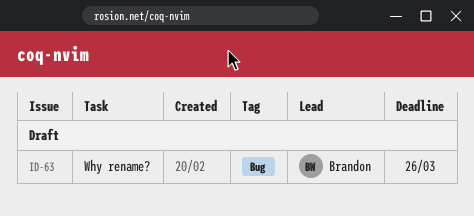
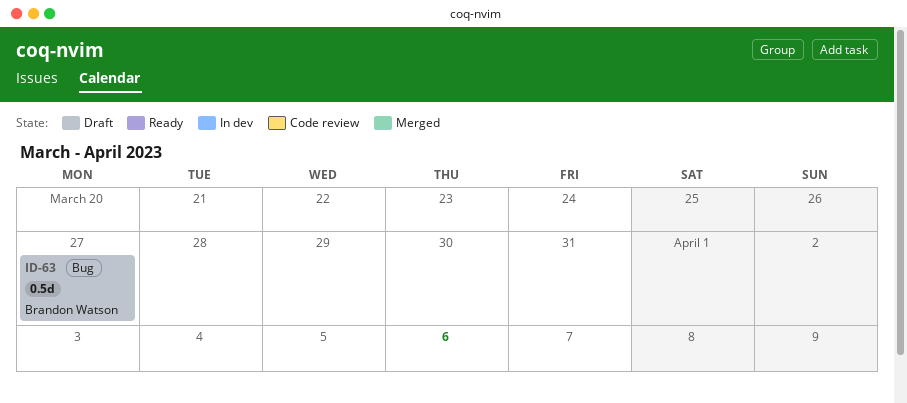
ID-63, due: Mar 26 -> Mar 27

